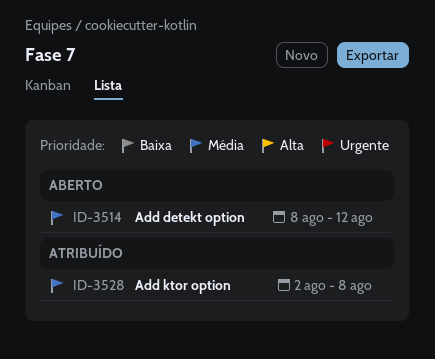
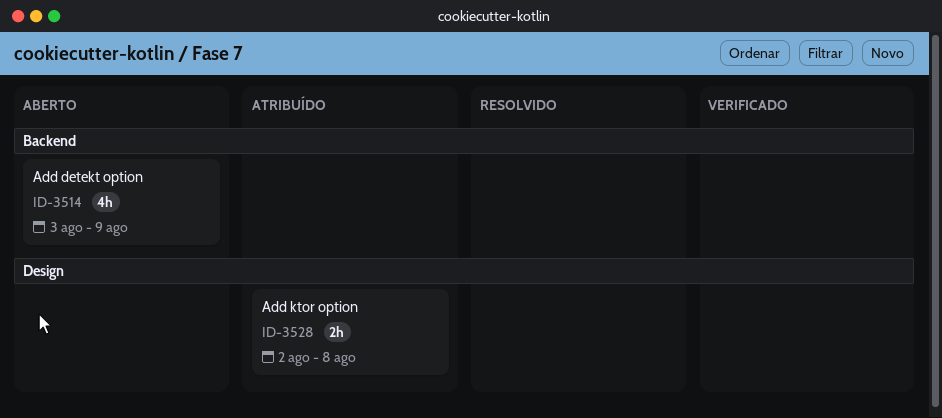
ID-3514, start: Aug 8 -> Aug 3
ID-3514, due: Aug 12 -> Aug 9

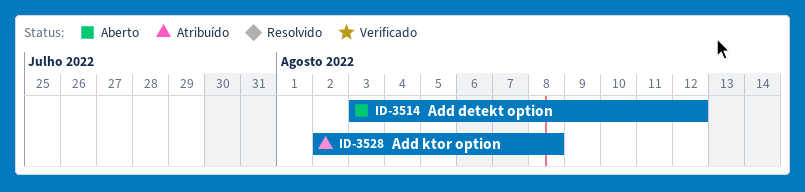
ID-3514, due: Aug 9 -> Aug 12

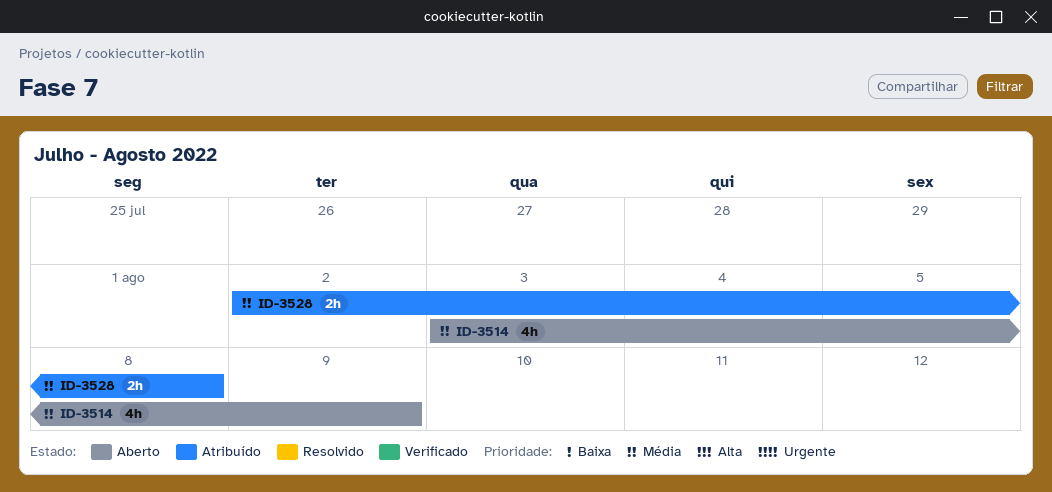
ID-3514, due: Aug 12 -> Aug 9

